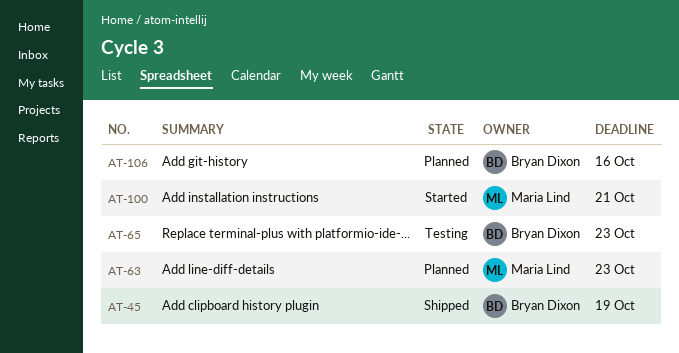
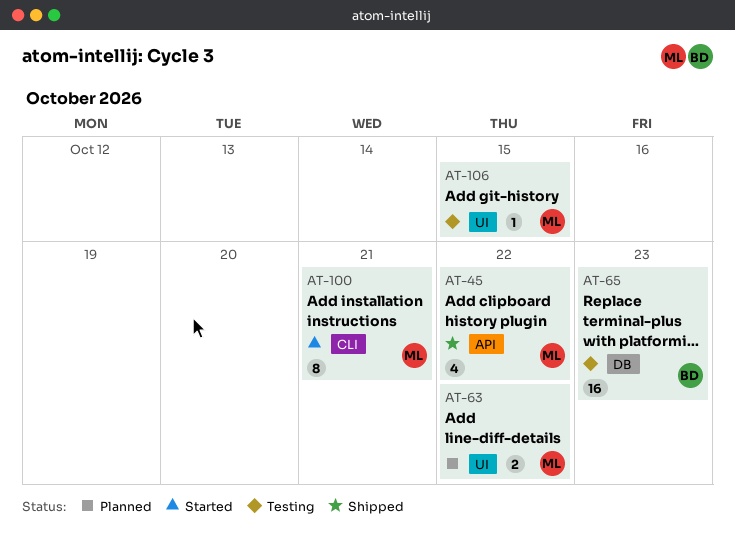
AT-45, owner: Bryan Dixon -> Maria Lind
AT-45, due: Oct 19 -> Oct 22
AT-63, due: Oct 23 -> Oct 22
AT-106, status: Planned -> Testing
AT-106, owner: Bryan Dixon -> Maria Lind
AT-106, due: Oct 16 -> Oct 15

